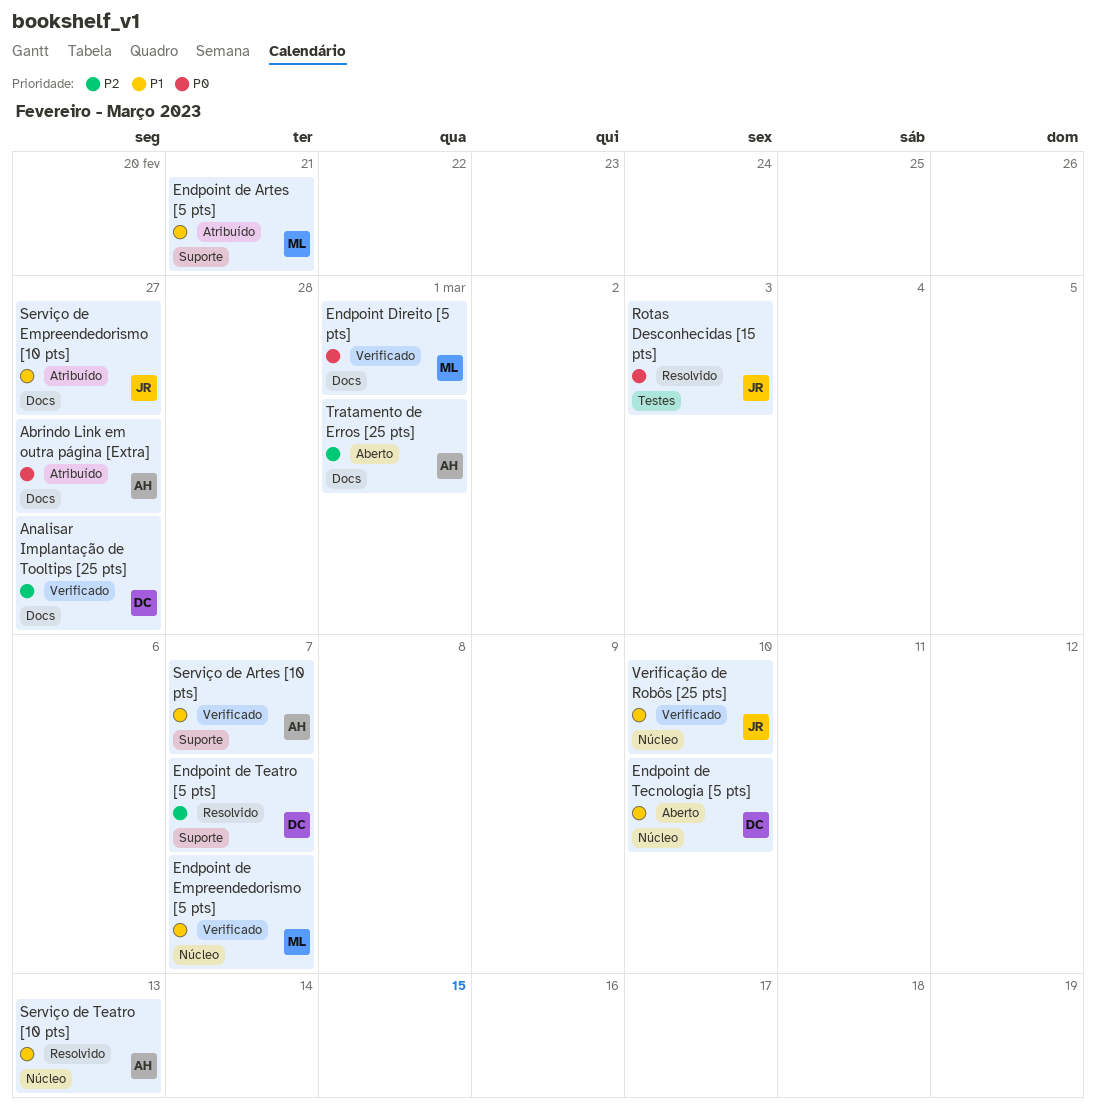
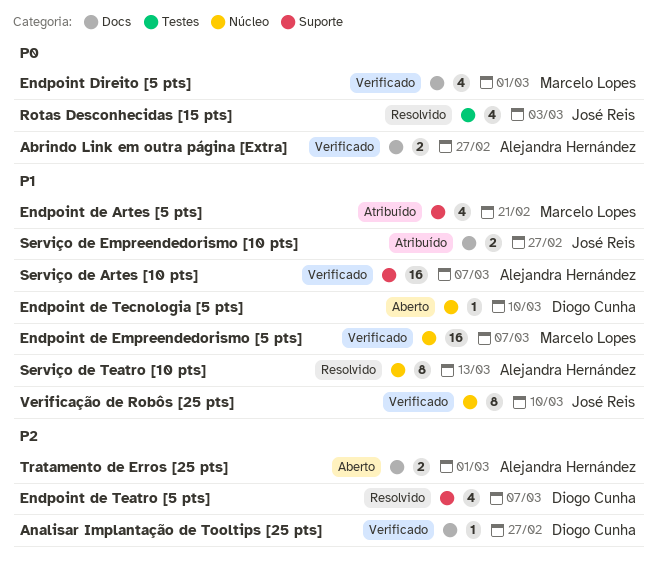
Abrindo Link em outra página [Extra], status: Atribuído -> Verificado

